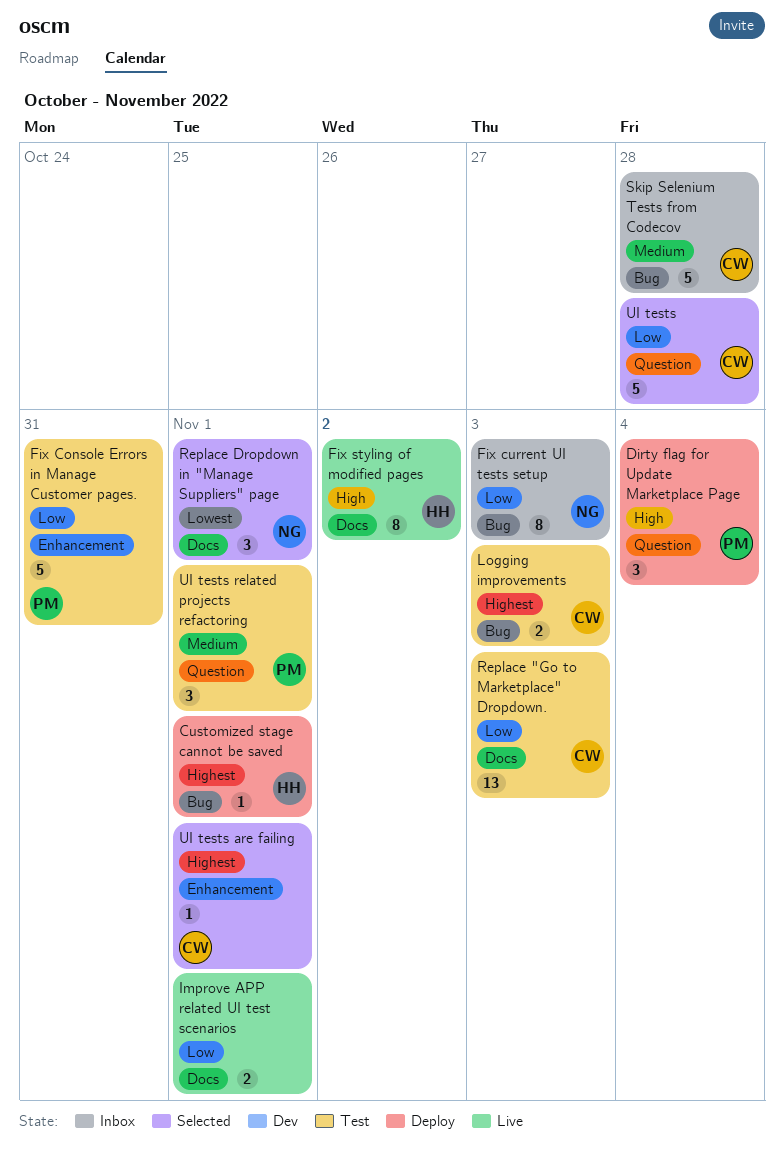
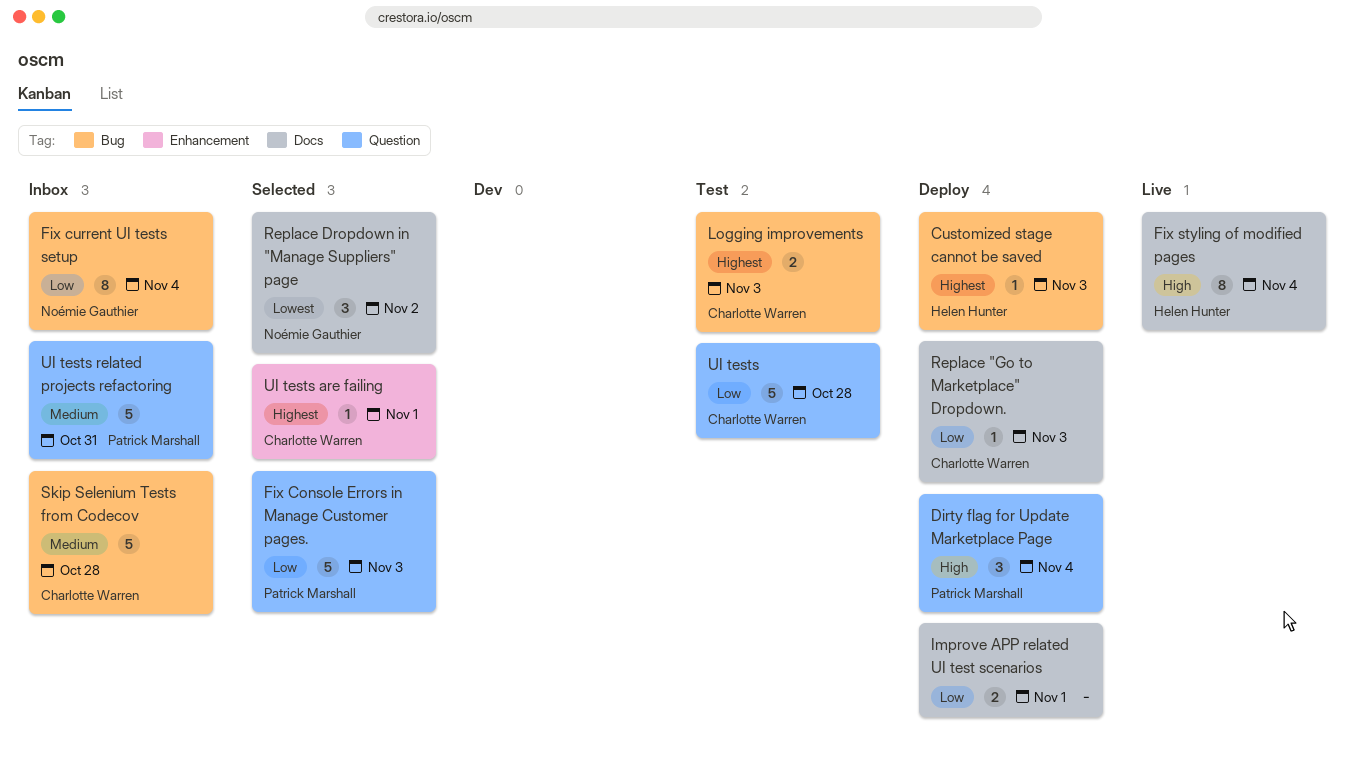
Customized stage cannot be saved, due: Nov 1 -> Nov 3
Fix Console Errors in Manage Customer pages., status: Test -> Selected
Fix Console Errors in Manage Customer pages., label: Enhancement -> Question
Fix Console Errors in Manage Customer pages., due: Oct 31 -> Nov 3
Fix current UI tests setup, due: Nov 3 -> Nov 4
Fix styling of modified pages, due: Nov 2 -> Nov 4
Improve APP related UI test scenarios, status: Live -> Deploy
Replace "Go to Marketplace" Dropdown., status: Test -> Deploy
Replace "Go to Marketplace" Dropdown., estimate: 13 -> 1
Replace Dropdown in "Manage Suppliers" page, due: Nov 1 -> Nov 2
UI tests, status: Selected -> Test
UI tests related projects refactoring, status: Test -> Inbox
UI tests related projects refactoring, estimate: 3 -> 5
UI tests related projects refactoring, due: Nov 1 -> Oct 31

